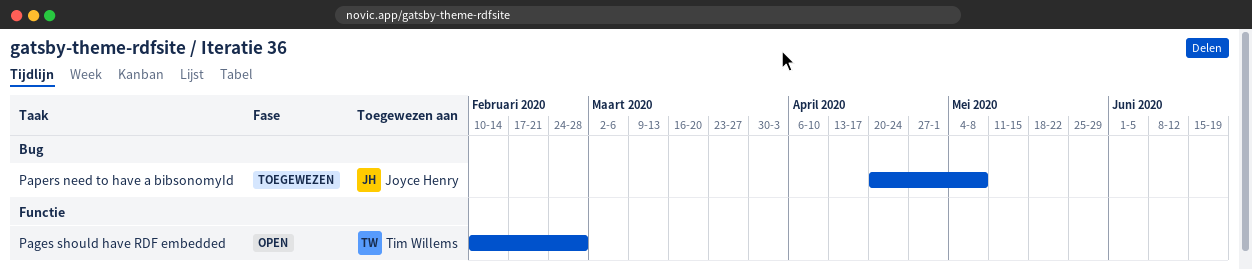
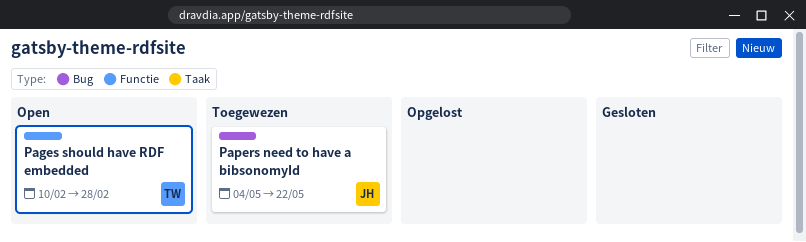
Papers need to have a bibsonomyId, start: Apr 20 -> May 4
Papers need to have a bibsonomyId, due: May 8 -> May 22

